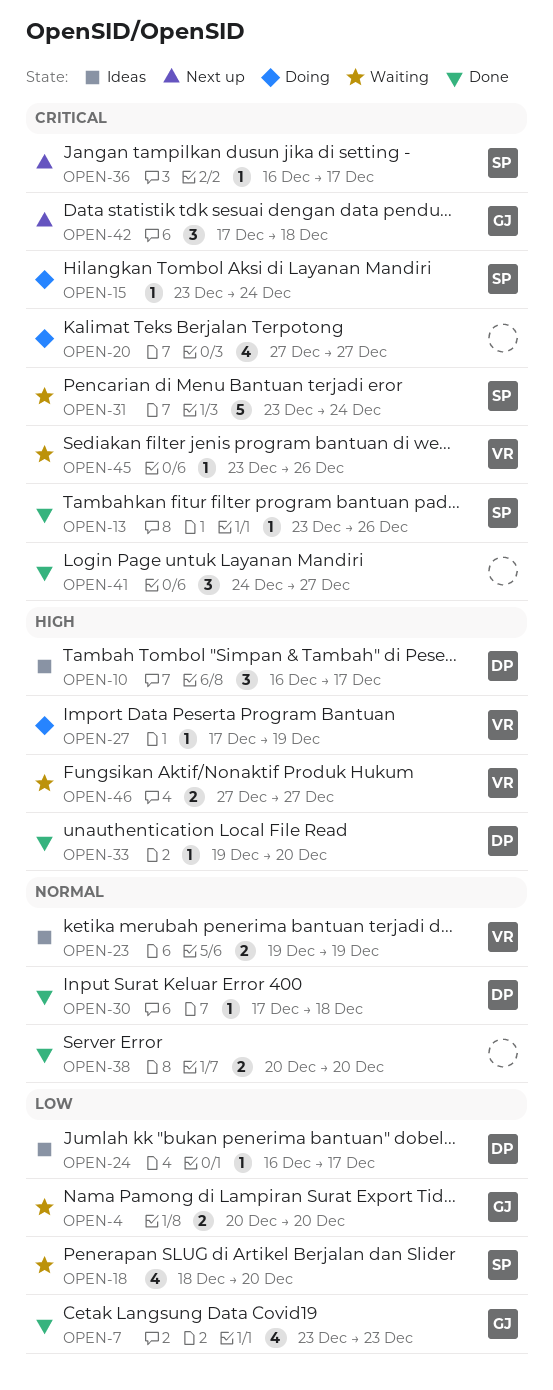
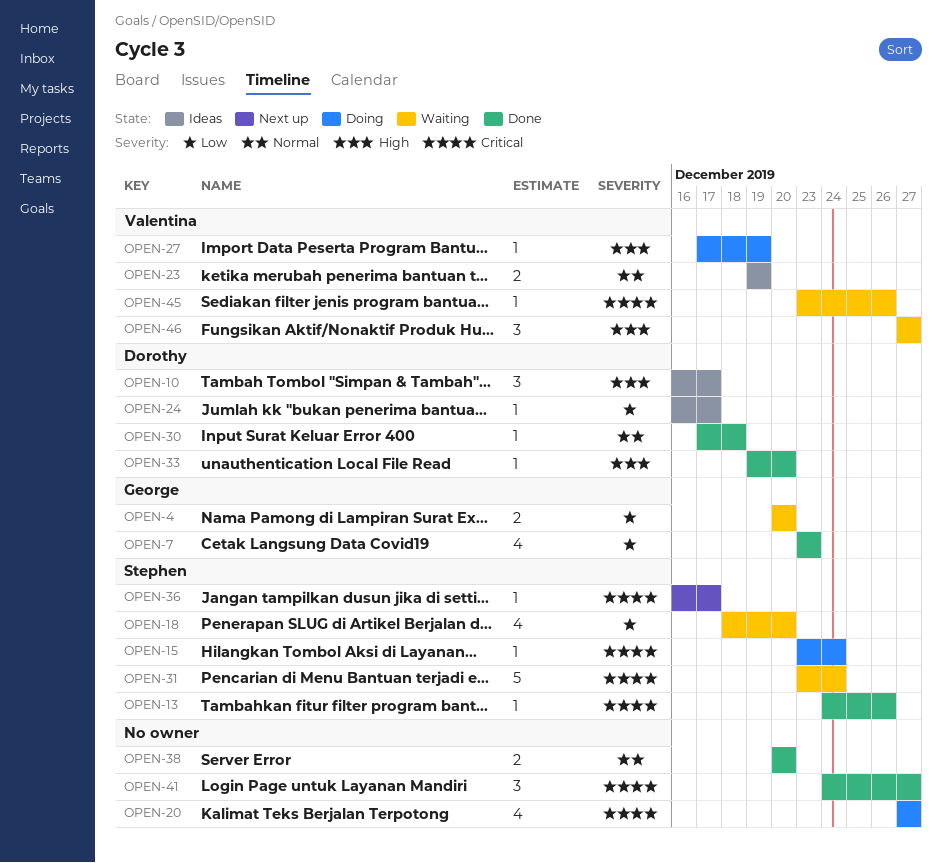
OPEN-13, start: Dec 23 -> Dec 24
OPEN-42: present -> none
OPEN-46, estimate: 2 -> 3

